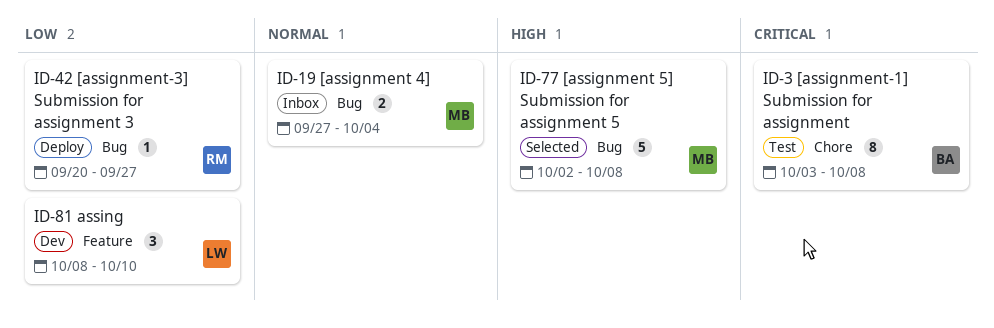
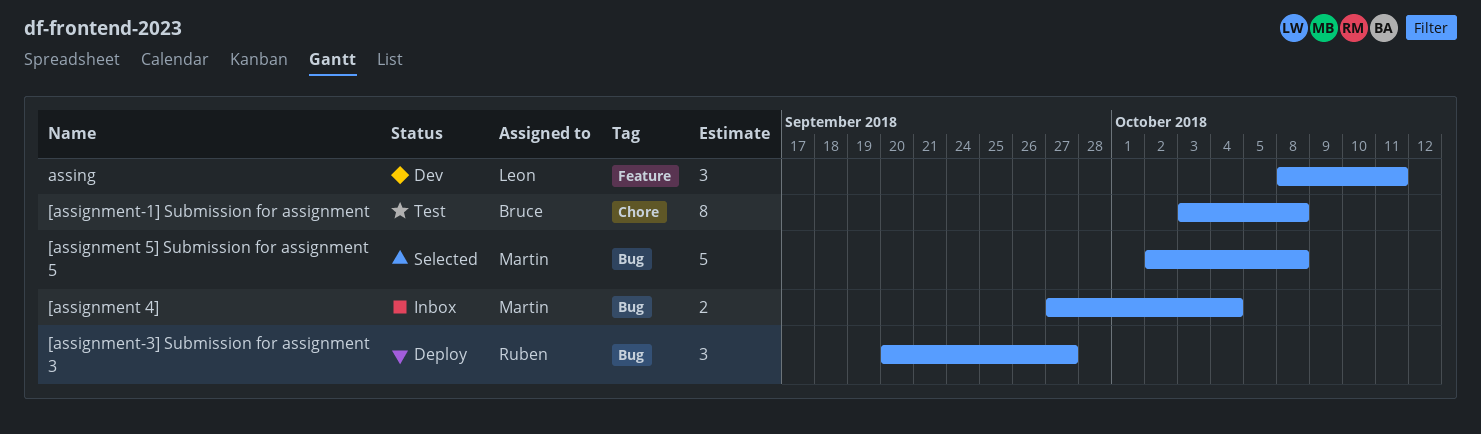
[assignment-3] Submission for assignment 3, estimate: 1 -> 3
assing, due: Oct 10 -> Oct 11

